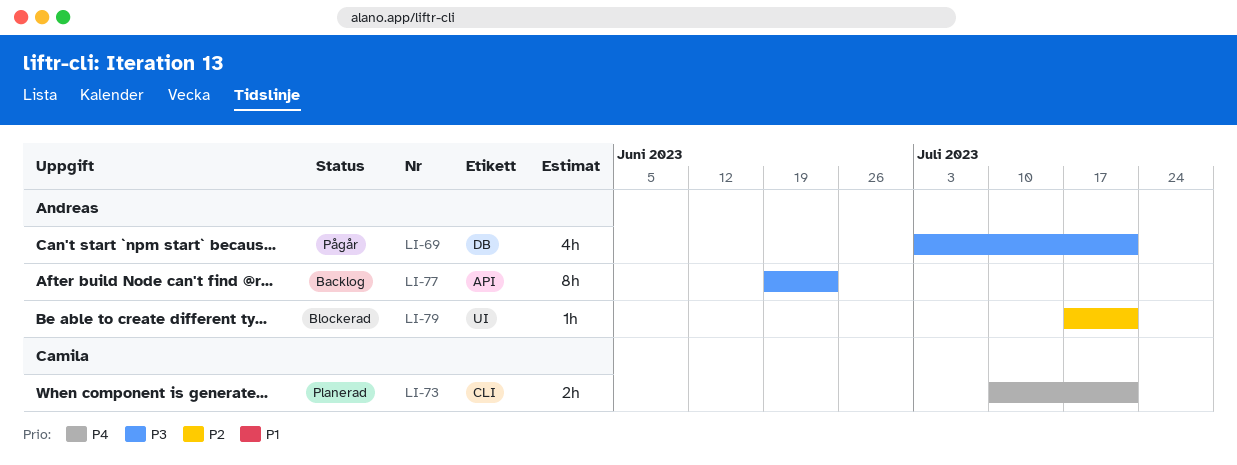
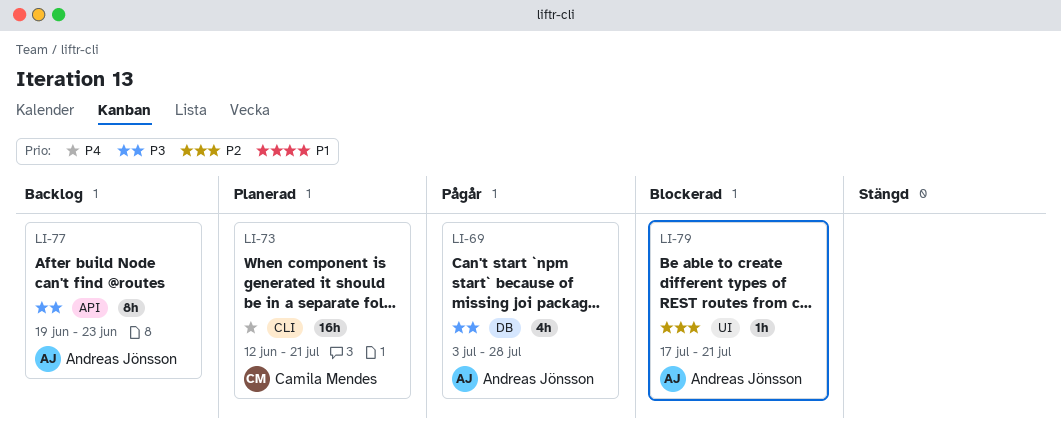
LI-69, due: Jul 21 -> Jul 28
LI-73, estimate: 2h -> 16h
LI-73, start: Jul 10 -> Jun 12

